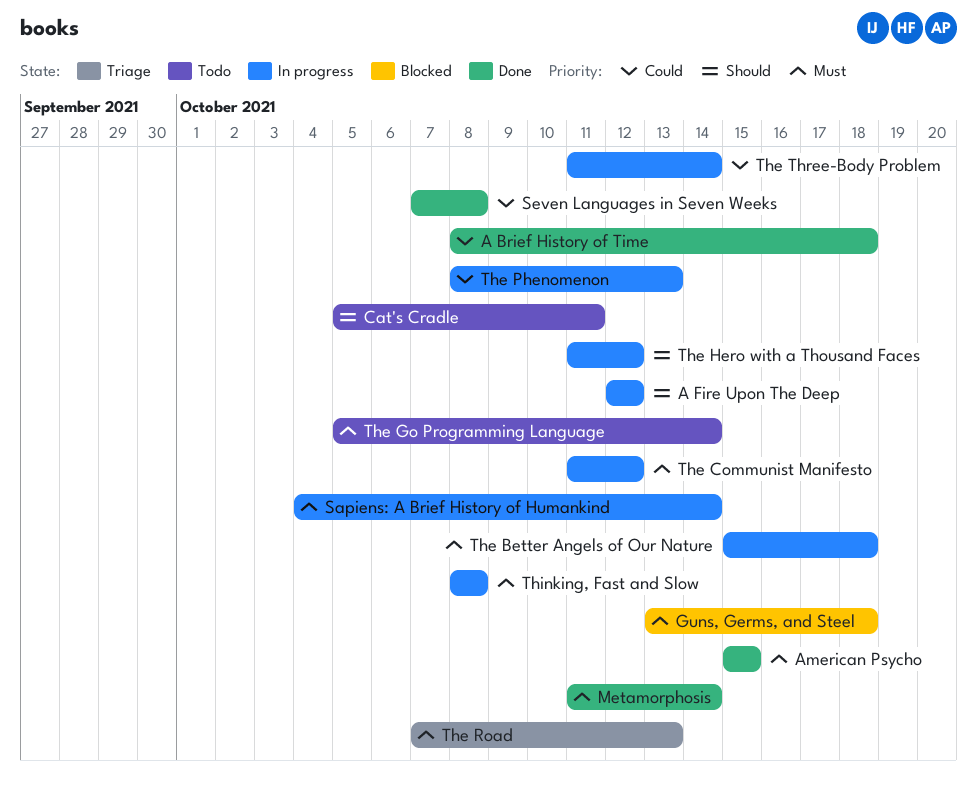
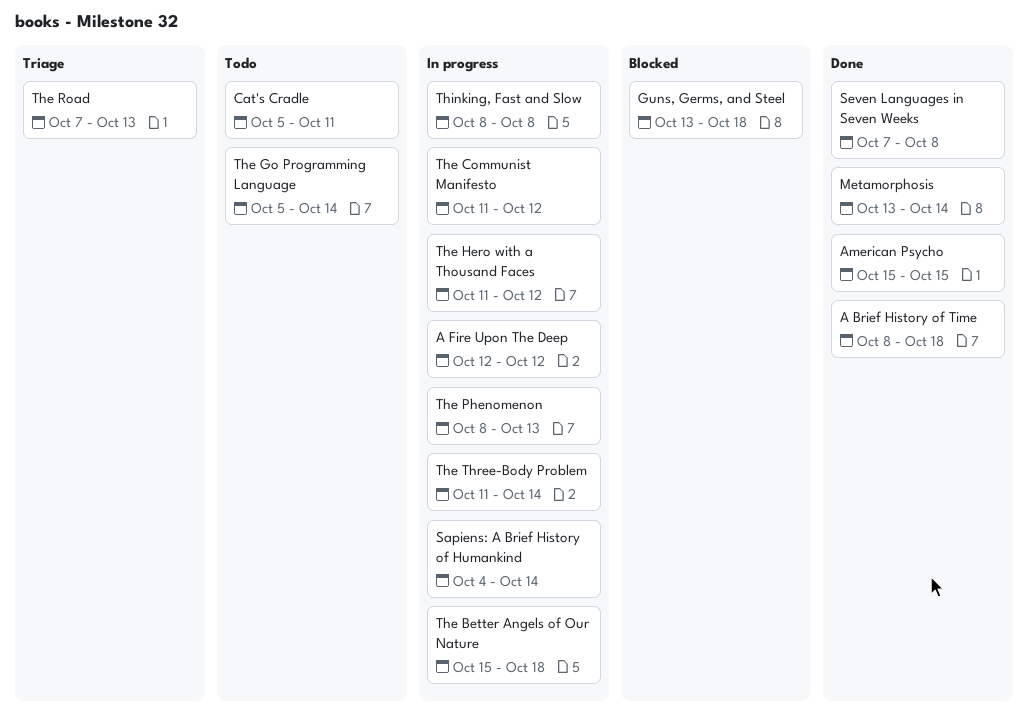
Metamorphosis, start: Oct 11 -> Oct 13

